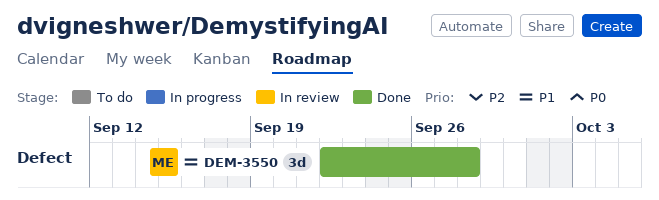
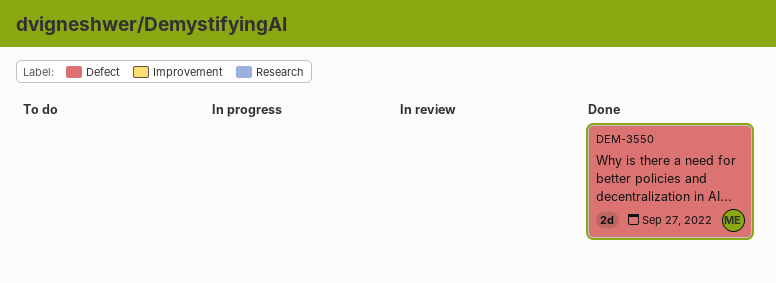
DEM-3550, estimate: 3d -> 2d
DEM-3550, due: Sep 28 -> Sep 27

